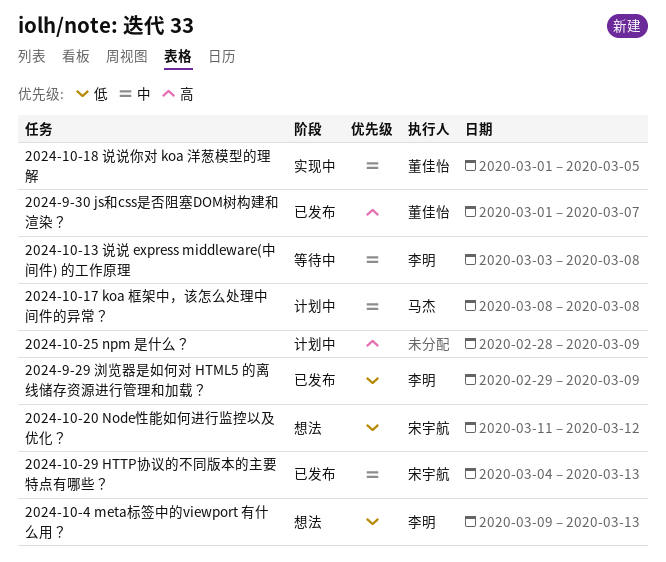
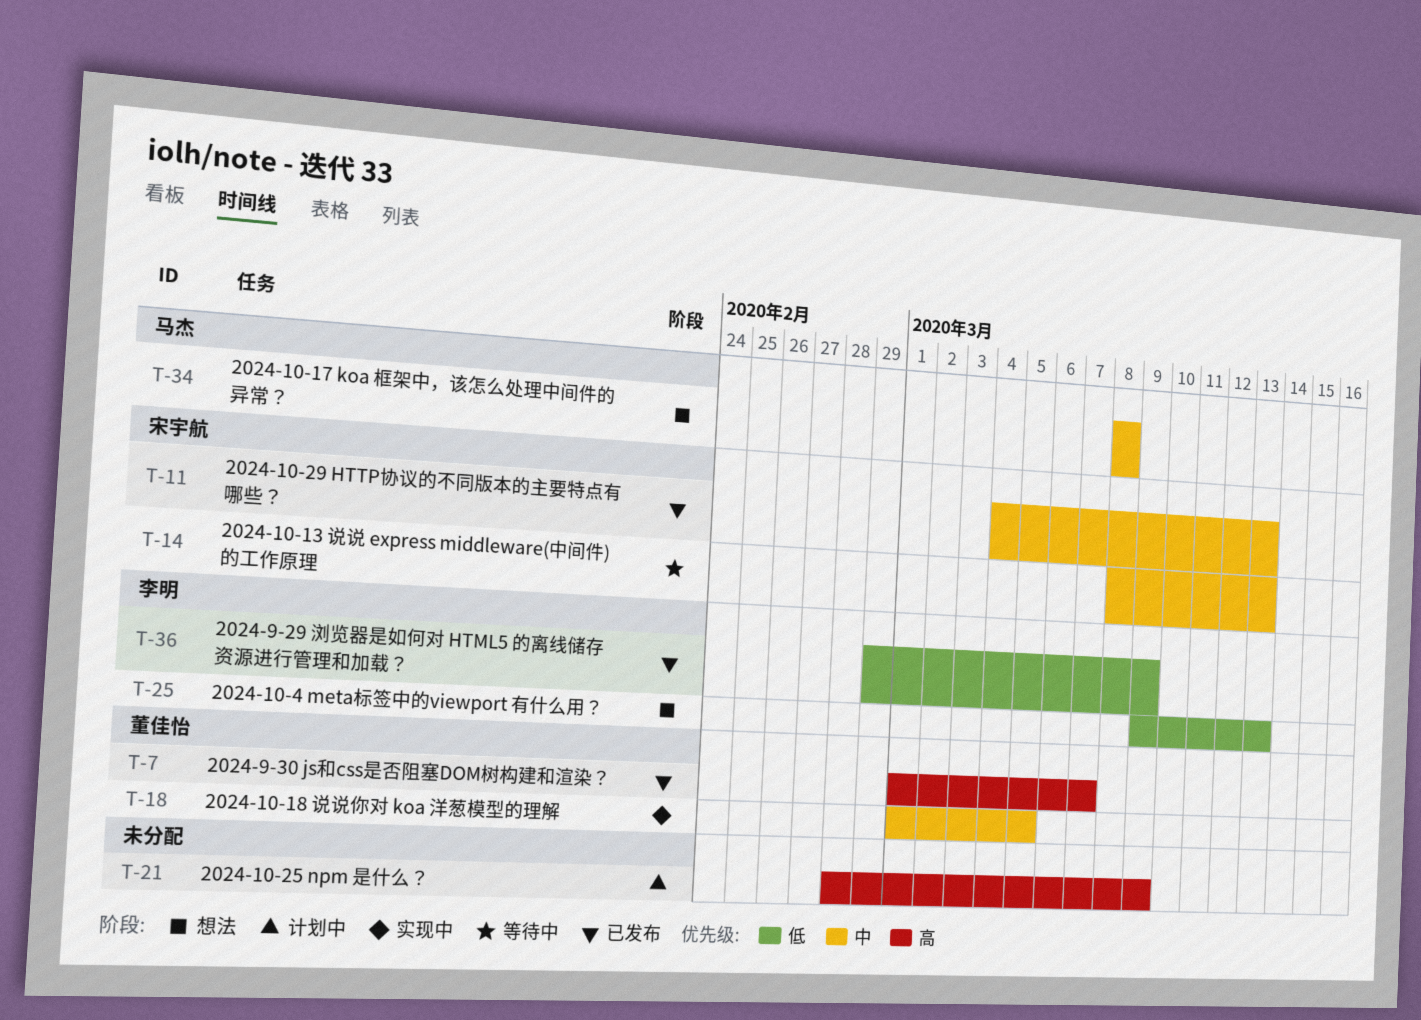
2024-10-13 说说 express middleware(中间件) 的工作原理, owner: 李明 -> 宋宇航
2024-10-13 说说 express middleware(中间件) 的工作原理, start: Mar 3 -> Mar 8
2024-10-13 说说 express middleware(中间件) 的工作原理, due: Mar 8 -> Mar 13
2024-10-17 koa 框架中，该怎么处理中间件的异常？, status: 计划中 -> 想法
2024-10-20 Node性能如何进行监控以及优化？: present -> none

